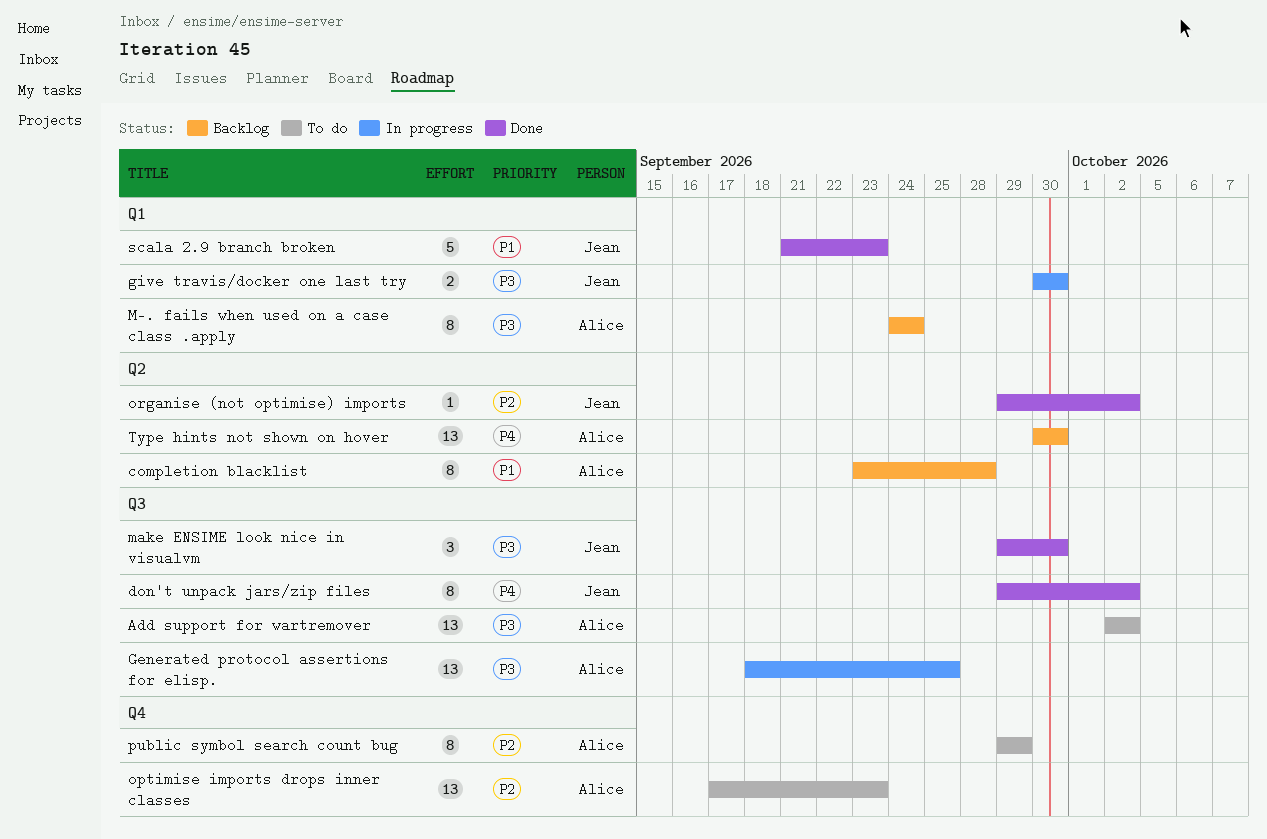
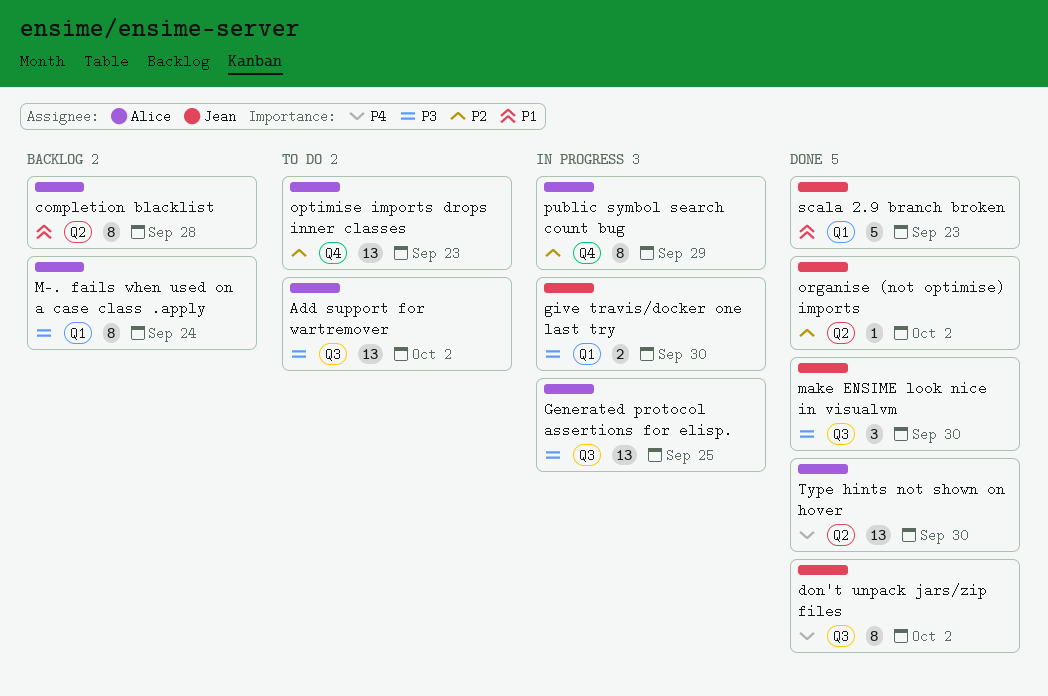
public symbol search count bug, status: To do -> In progress
Type hints not shown on hover, status: Backlog -> Done

